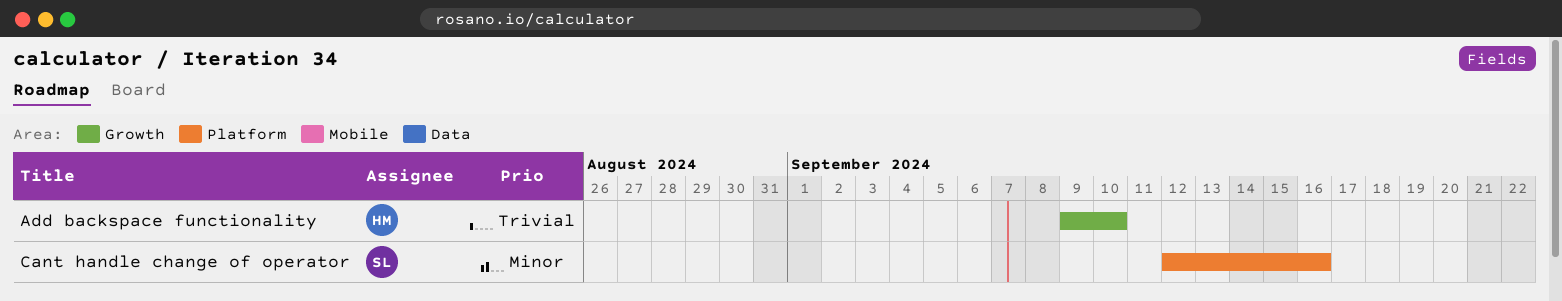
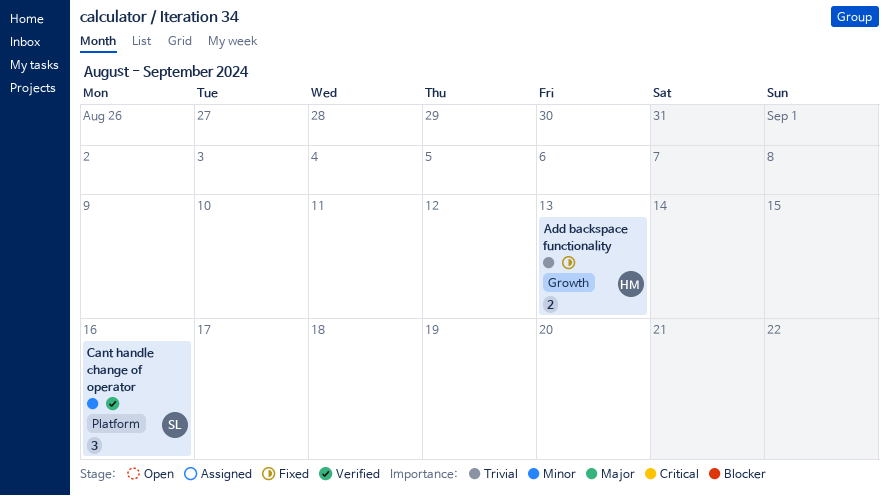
Add backspace functionality, due: Sep 10 -> Sep 13

